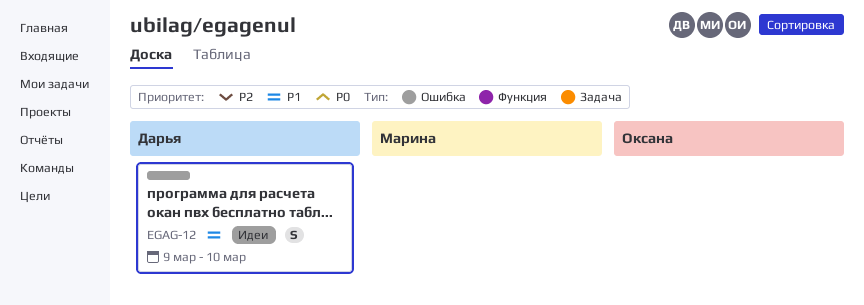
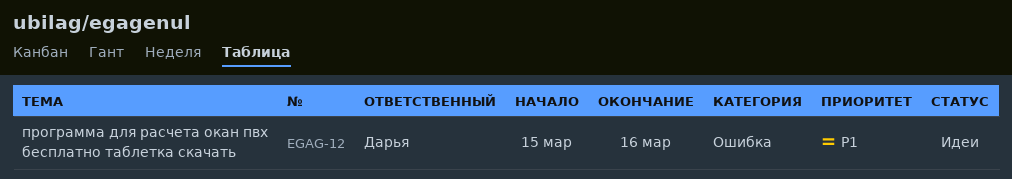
EGAG-12, start: Mar 9 -> Mar 15
EGAG-12, due: Mar 10 -> Mar 16

